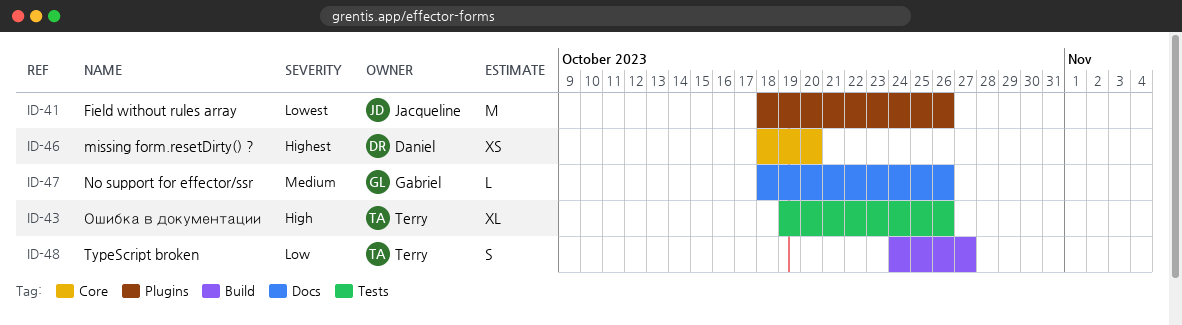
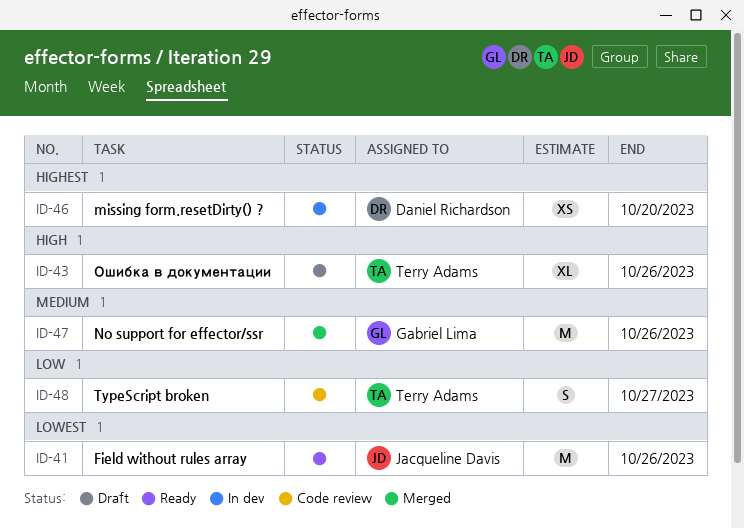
ID-47, estimate: L -> M

